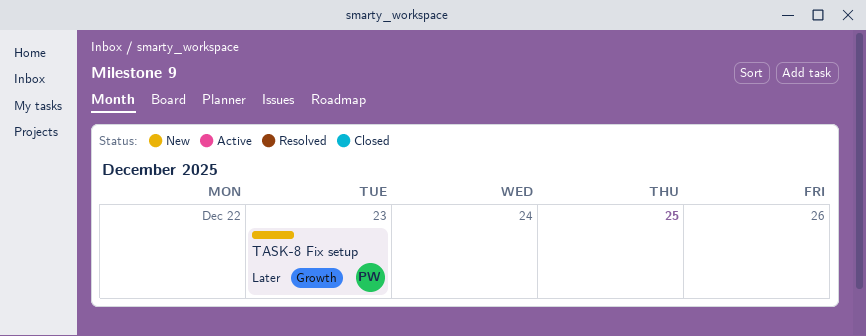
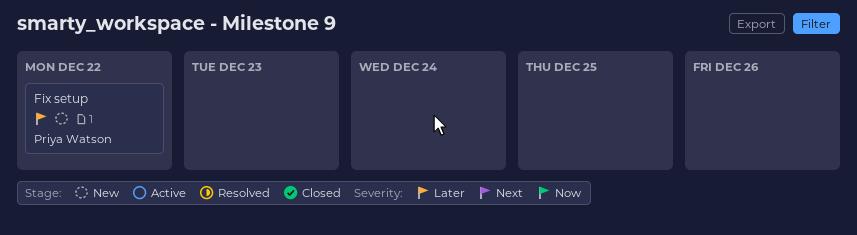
Fix setup, due: Dec 23 -> Dec 22

